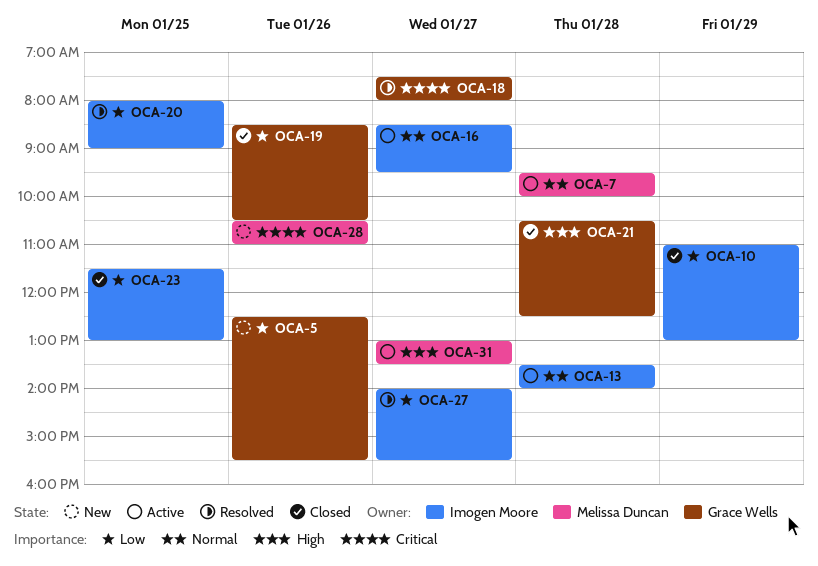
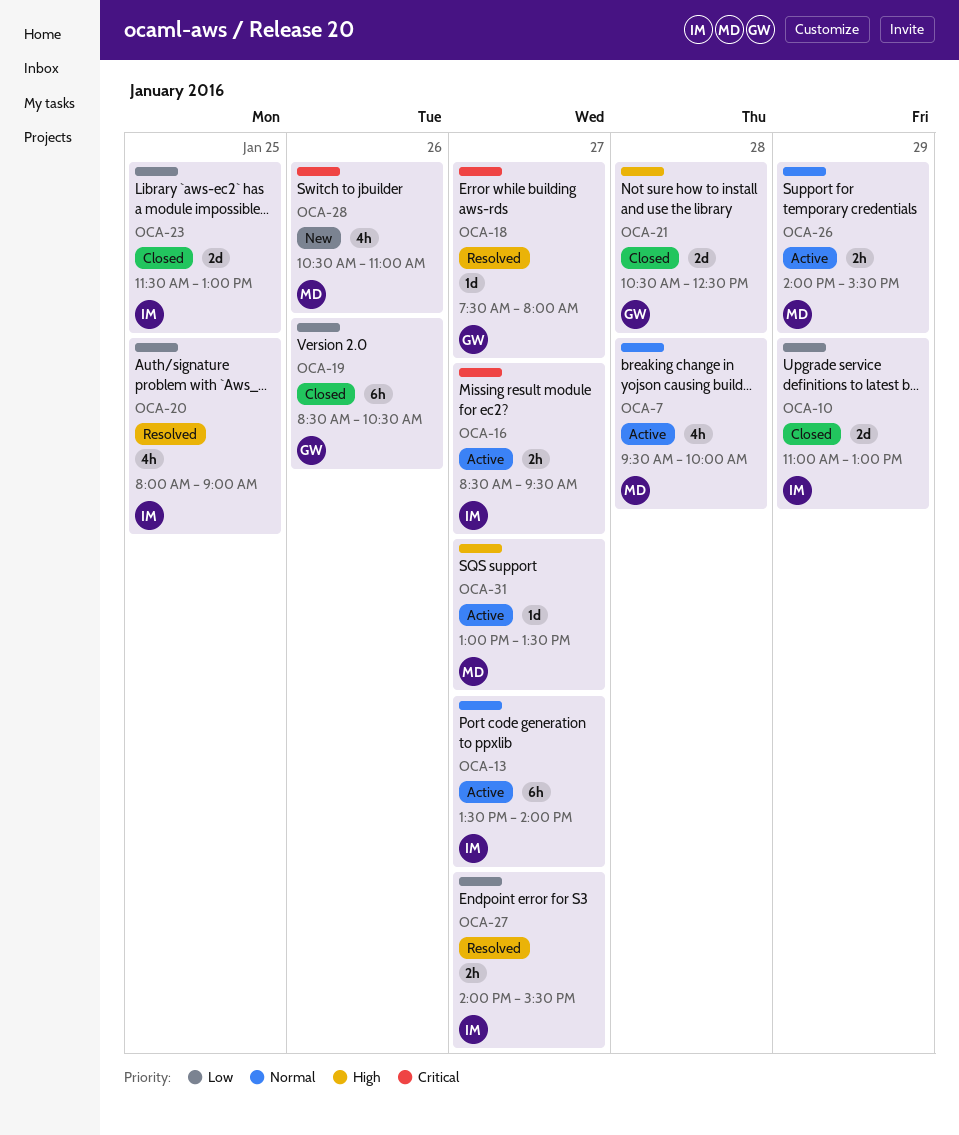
OCA-5: present -> none
OCA-13, day: Jan 28 -> Jan 27
OCA-16, priority: Normal -> Critical
OCA-26: none -> present

